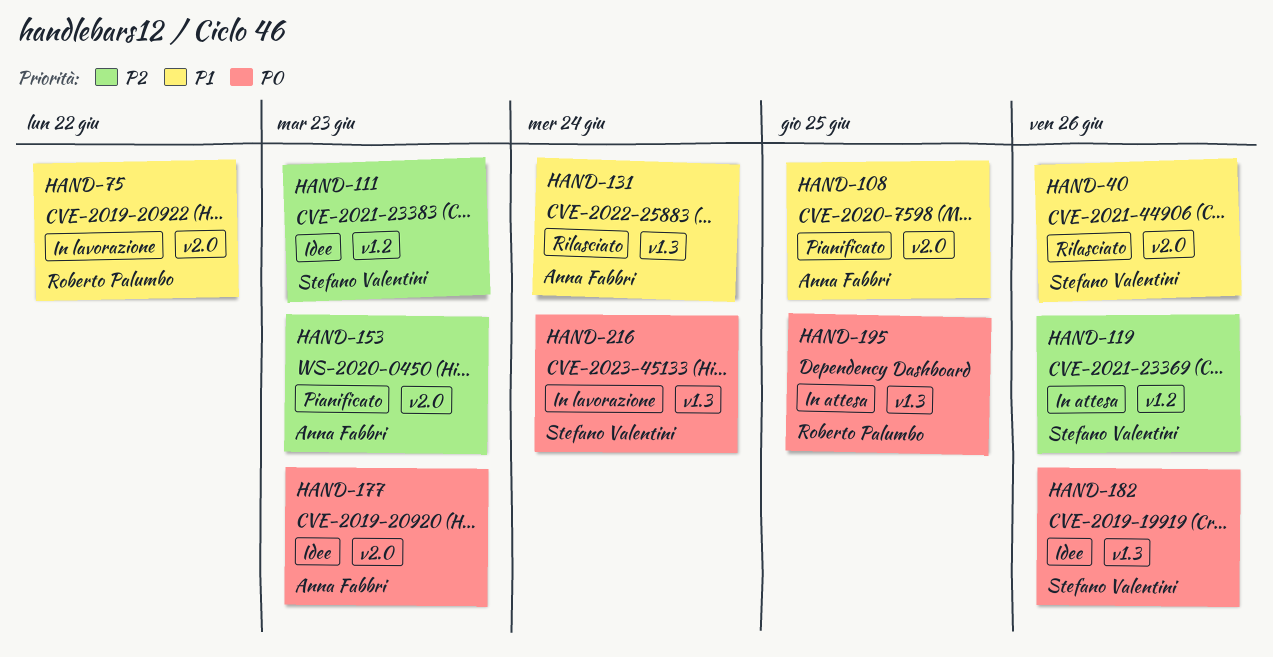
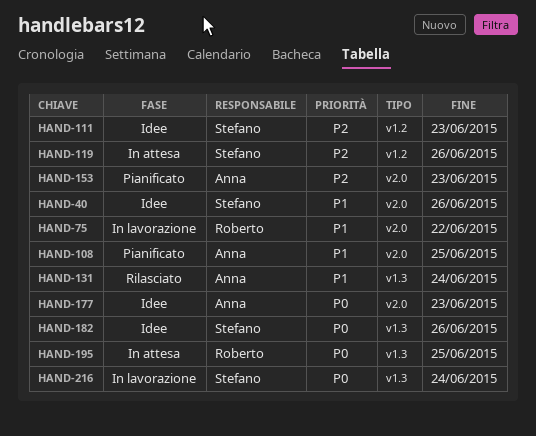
HAND-40, status: Rilasciato -> Idee

